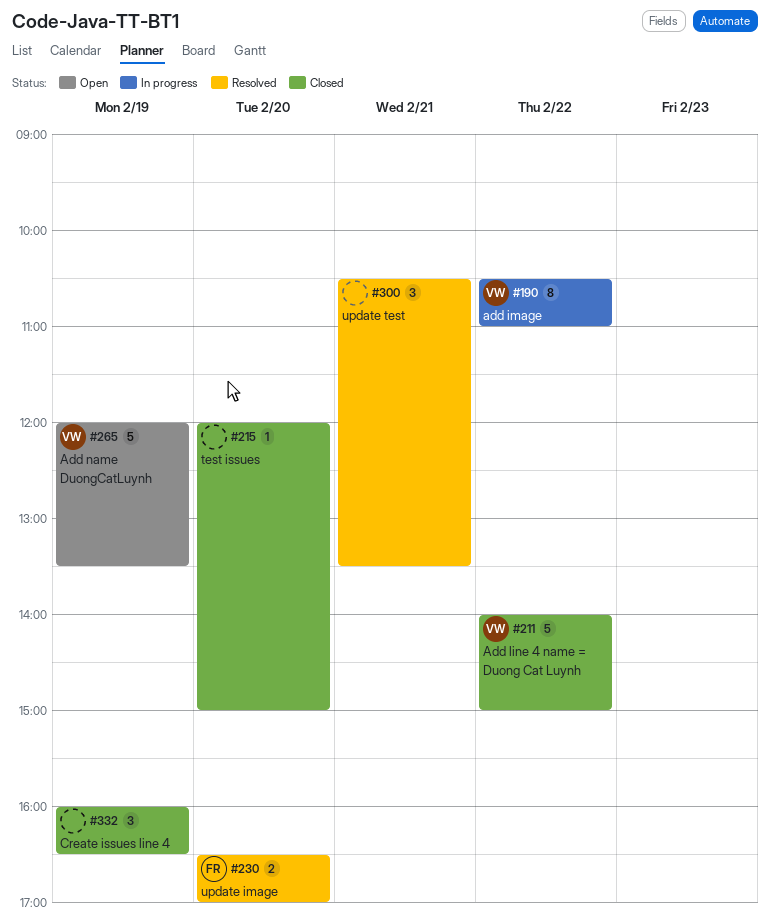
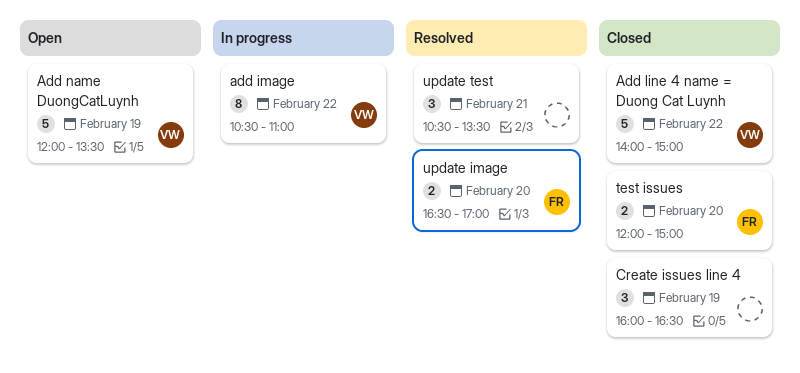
test issues, owner: none -> FR
test issues, estimate: 1 -> 2

